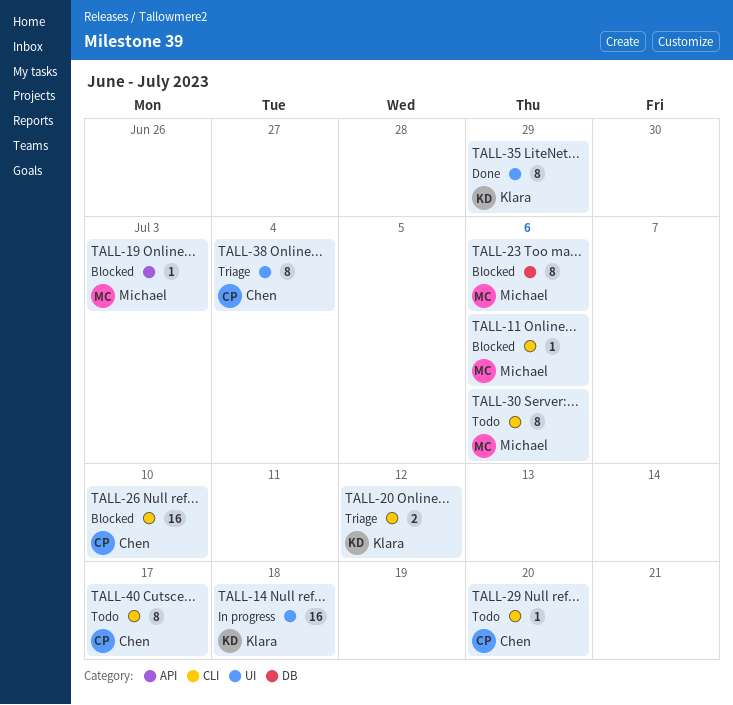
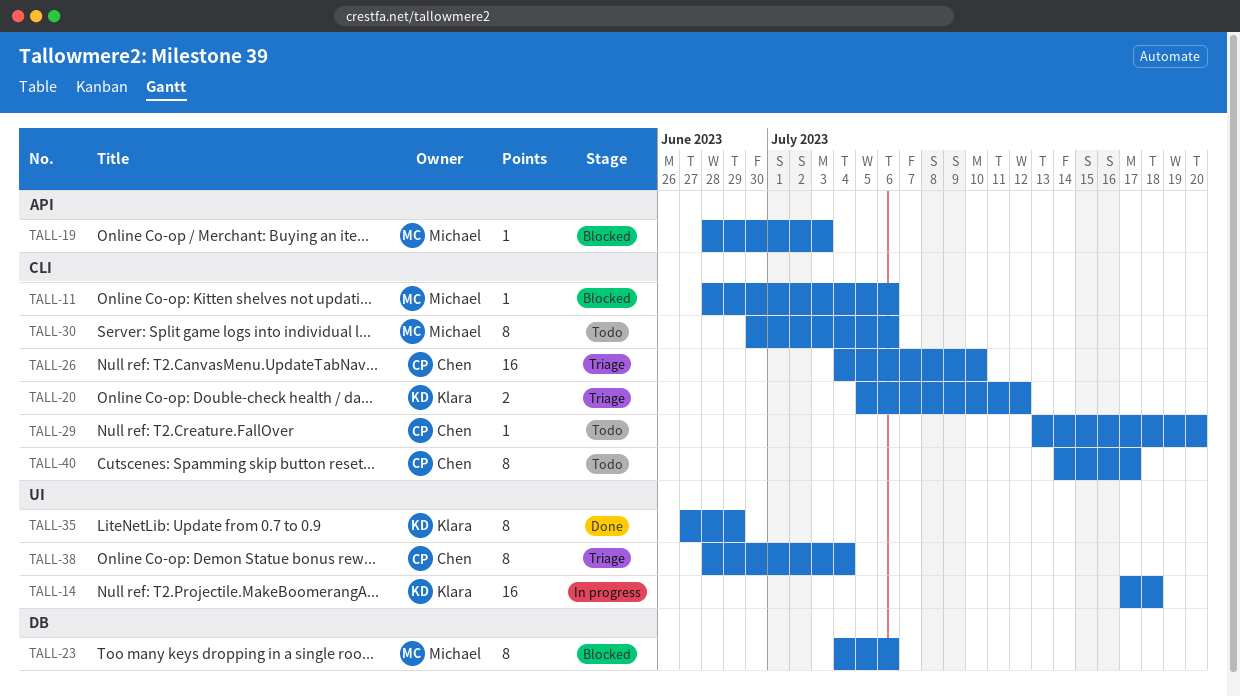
TALL-26, status: Blocked -> Triage

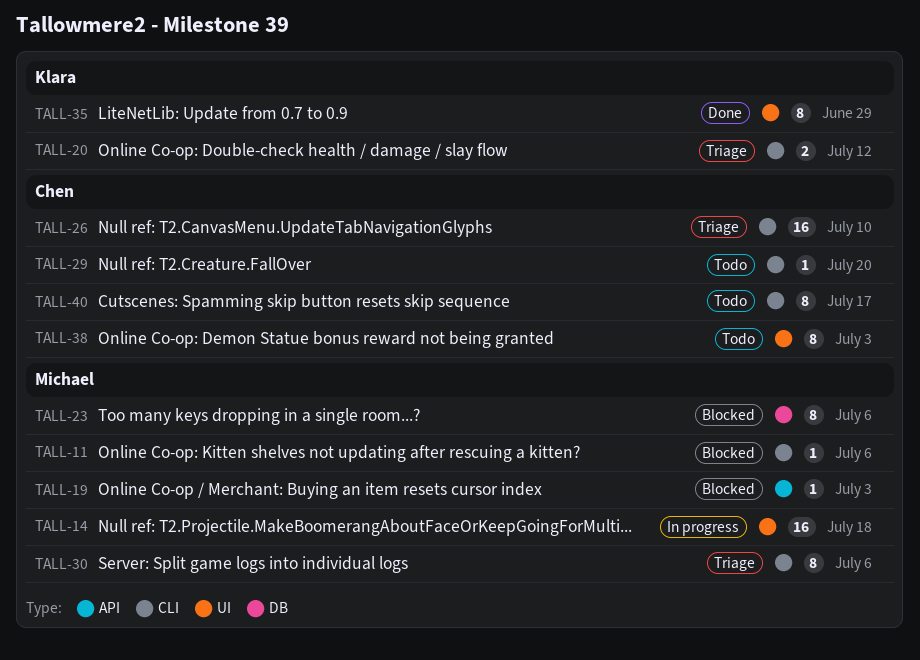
TALL-14, owner: Klara -> Michael
TALL-30, status: Todo -> Triage
TALL-38, status: Triage -> Todo
TALL-38, due: Jul 4 -> Jul 3

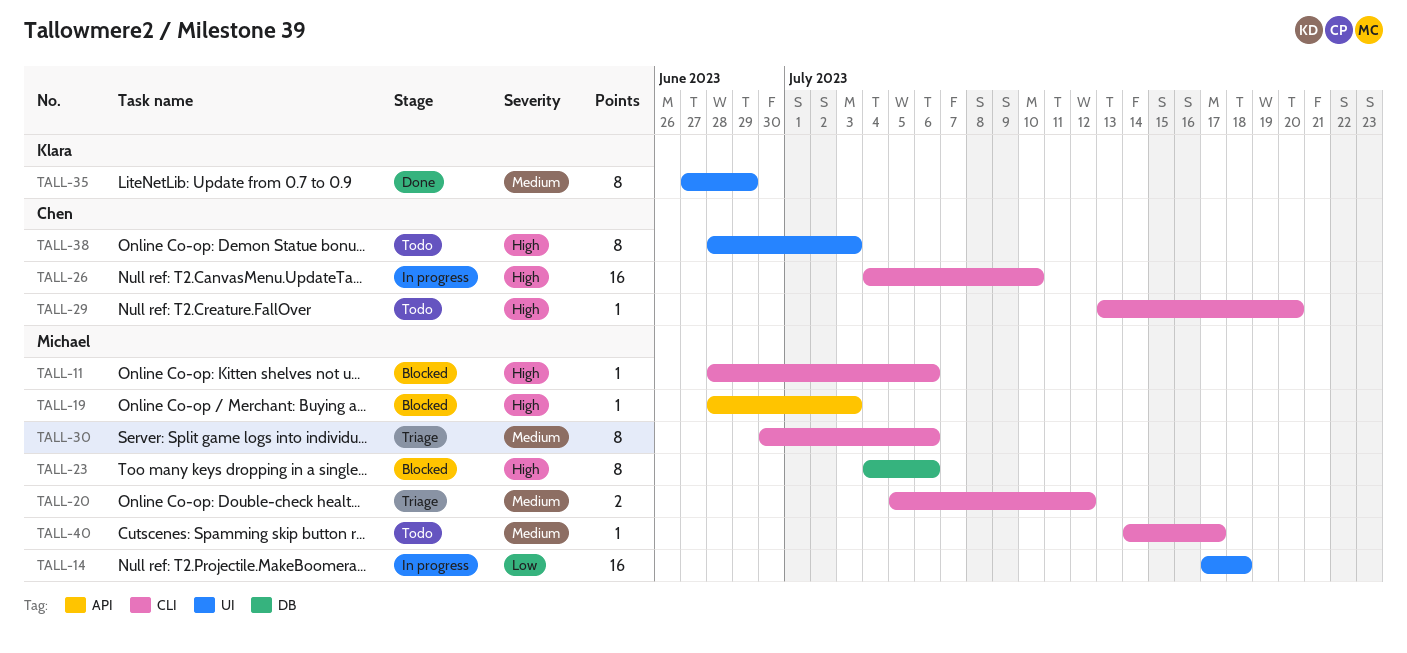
TALL-20, owner: Klara -> Michael
TALL-26, status: Triage -> In progress
TALL-40, owner: Chen -> Michael
TALL-40, estimate: 8 -> 1

